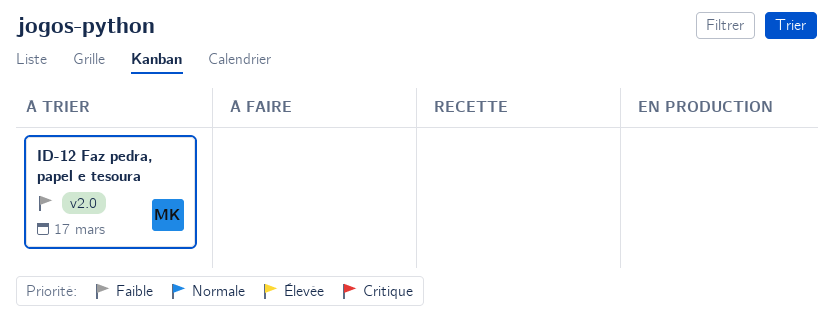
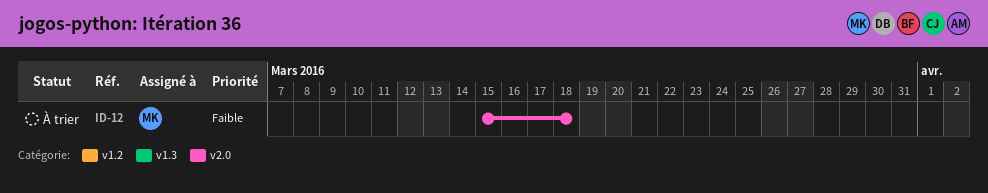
ID-12, due: Mar 17 -> Mar 18

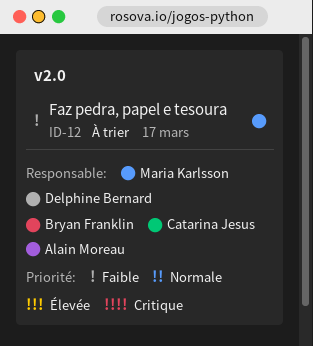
ID-12, due: Mar 18 -> Mar 17

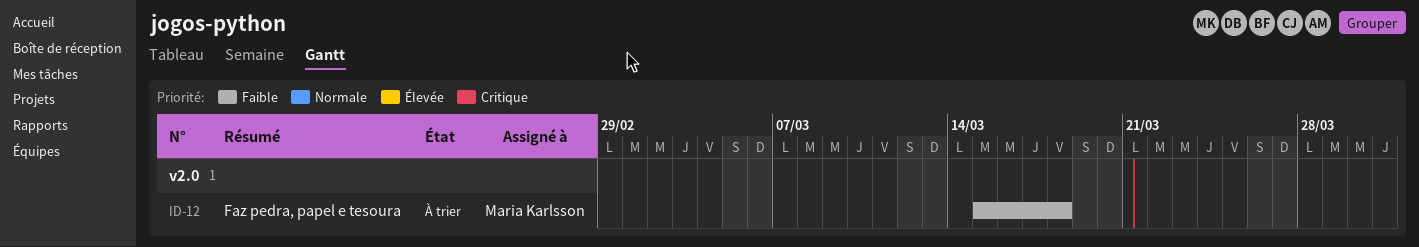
ID-12, due: Mar 17 -> Mar 18

